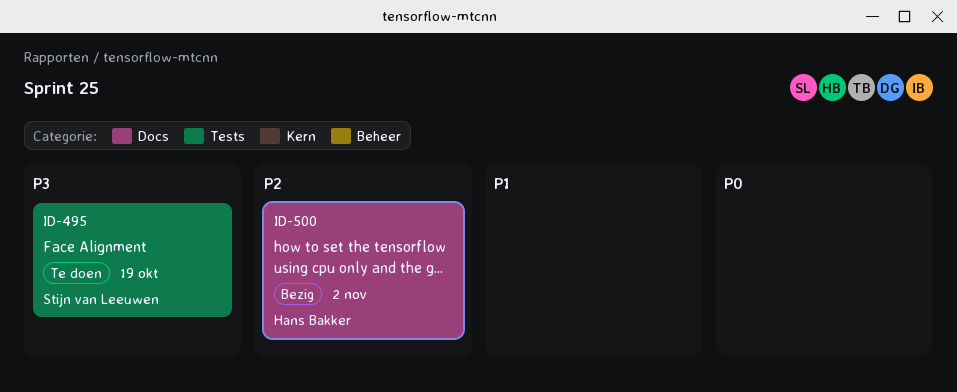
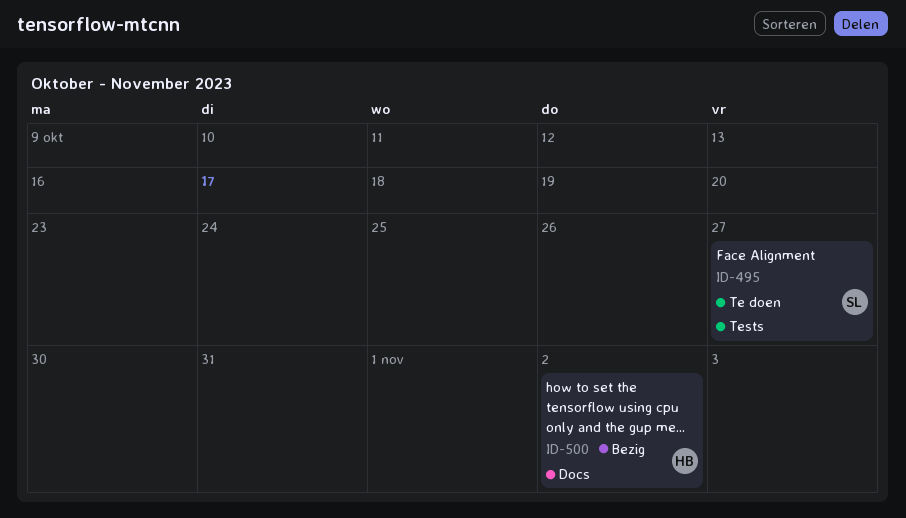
ID-495, due: Oct 19 -> Oct 27

